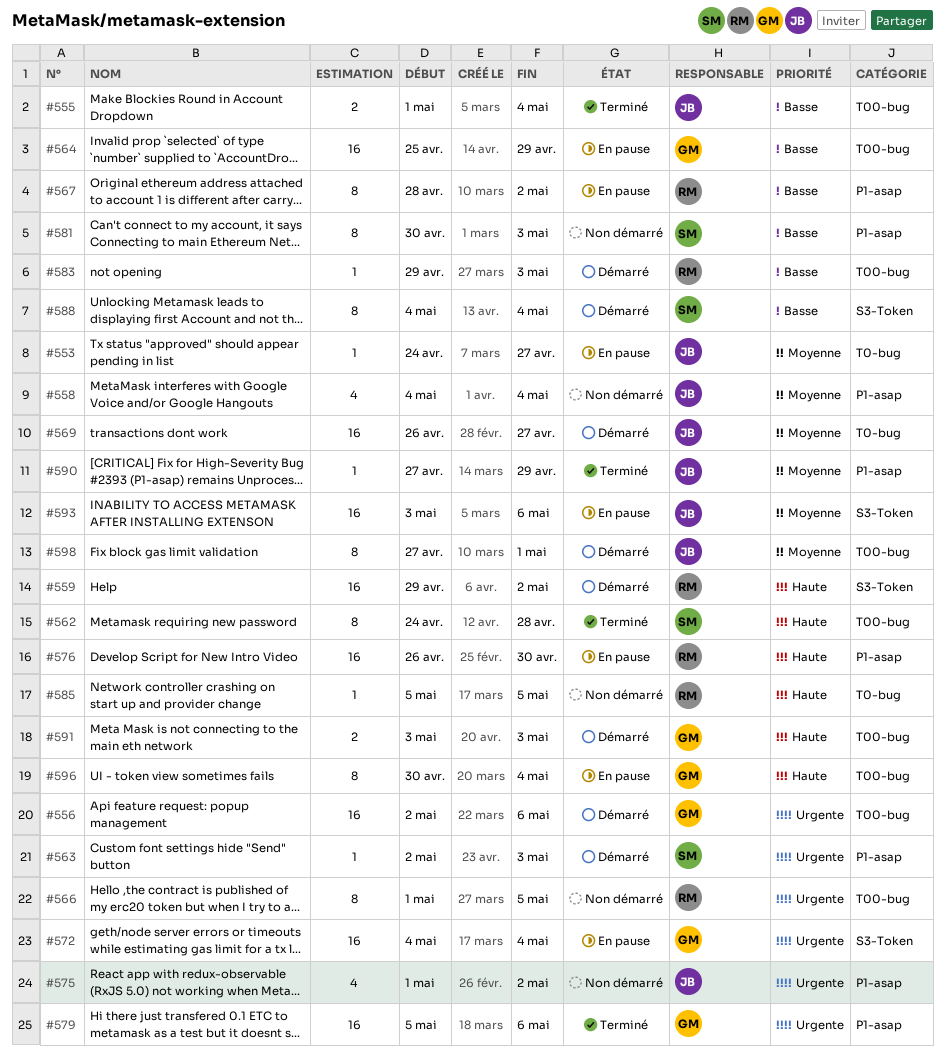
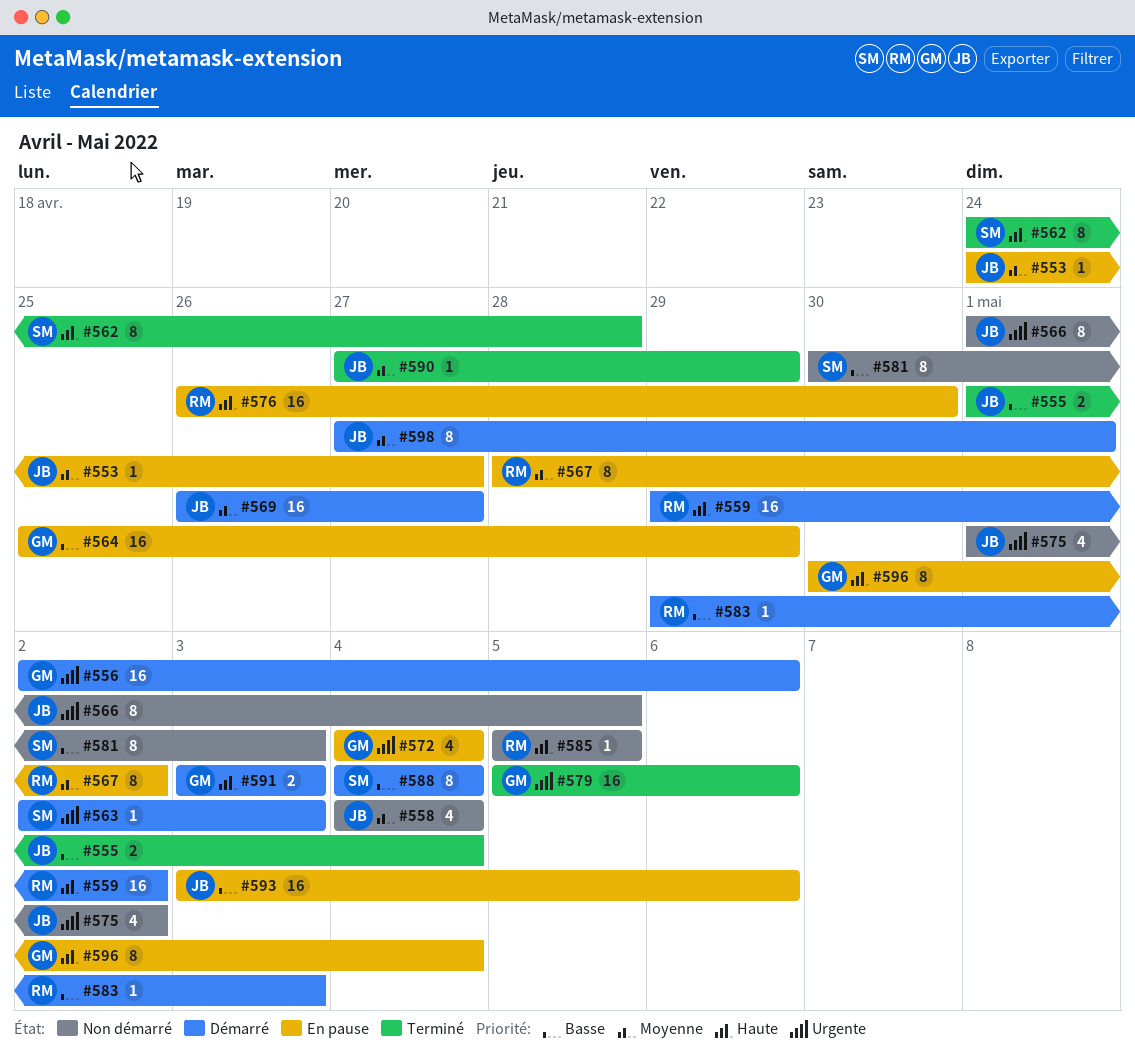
#566, owner: RM -> JB
#567, priority: Basse -> Moyenne
#572, estimate: 16 -> 4
#593, priority: Moyenne -> Basse

